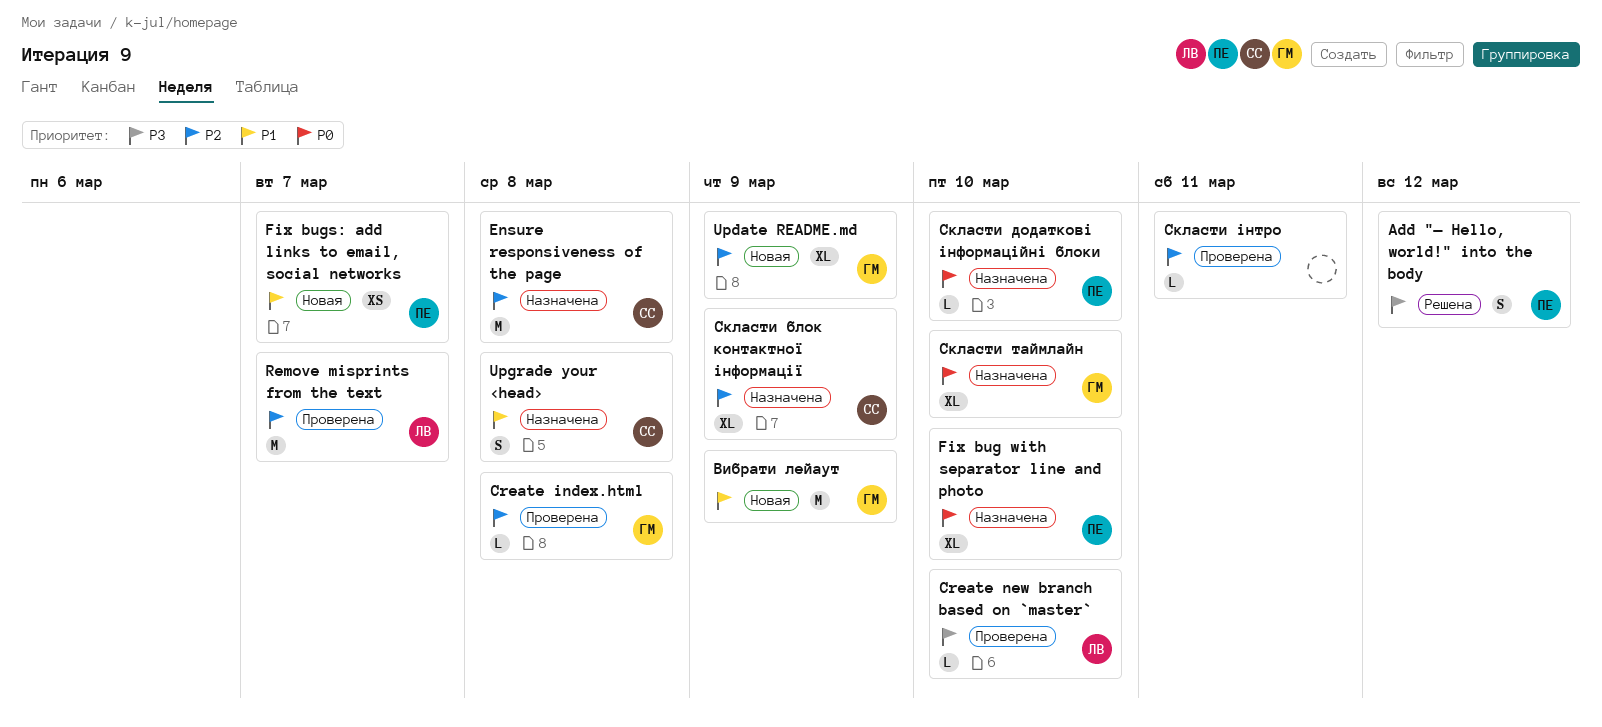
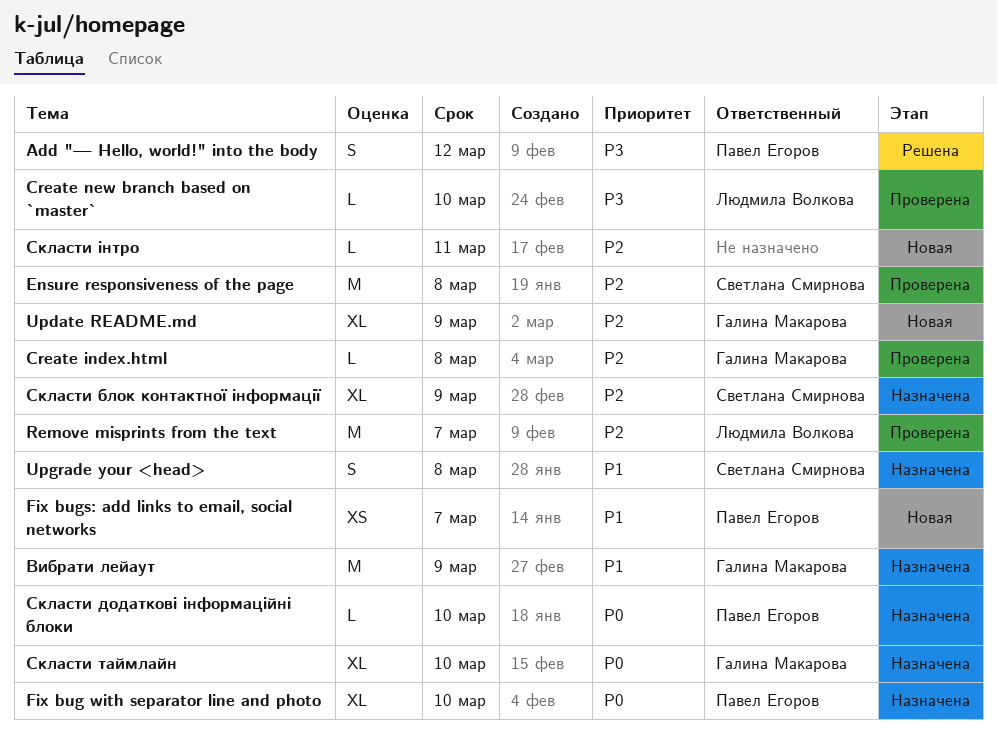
Ensure responsiveness of the page, status: Назначена -> Проверена
Вибрати лейаут, status: Новая -> Назначена
Скласти інтро, status: Проверена -> Новая

